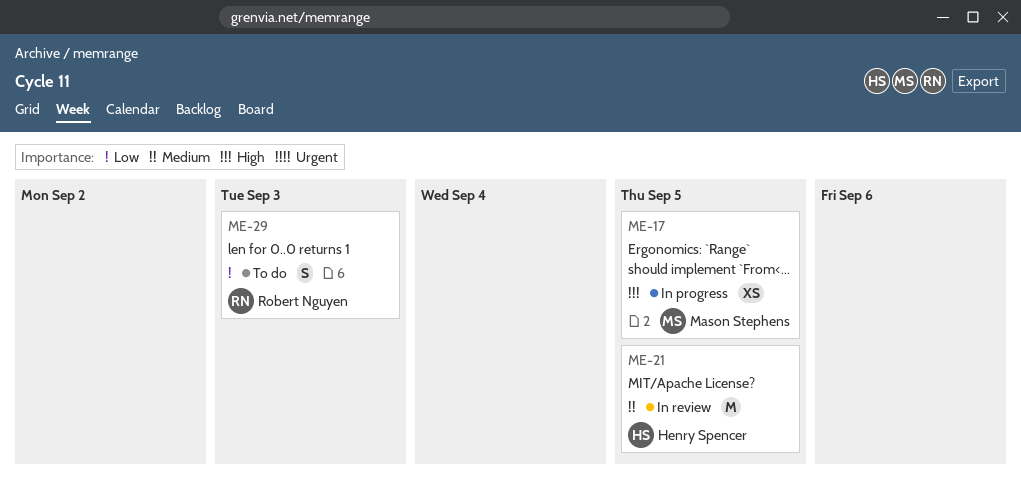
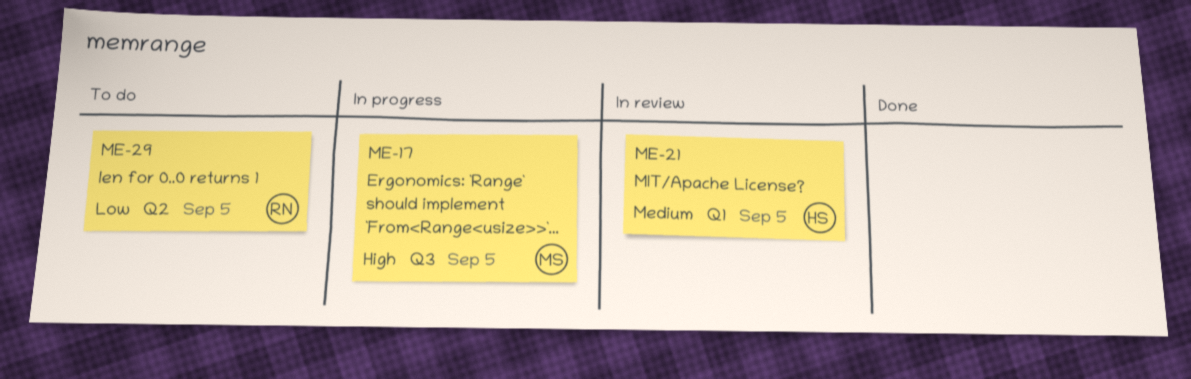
ME-29, due: Sep 3 -> Sep 5

